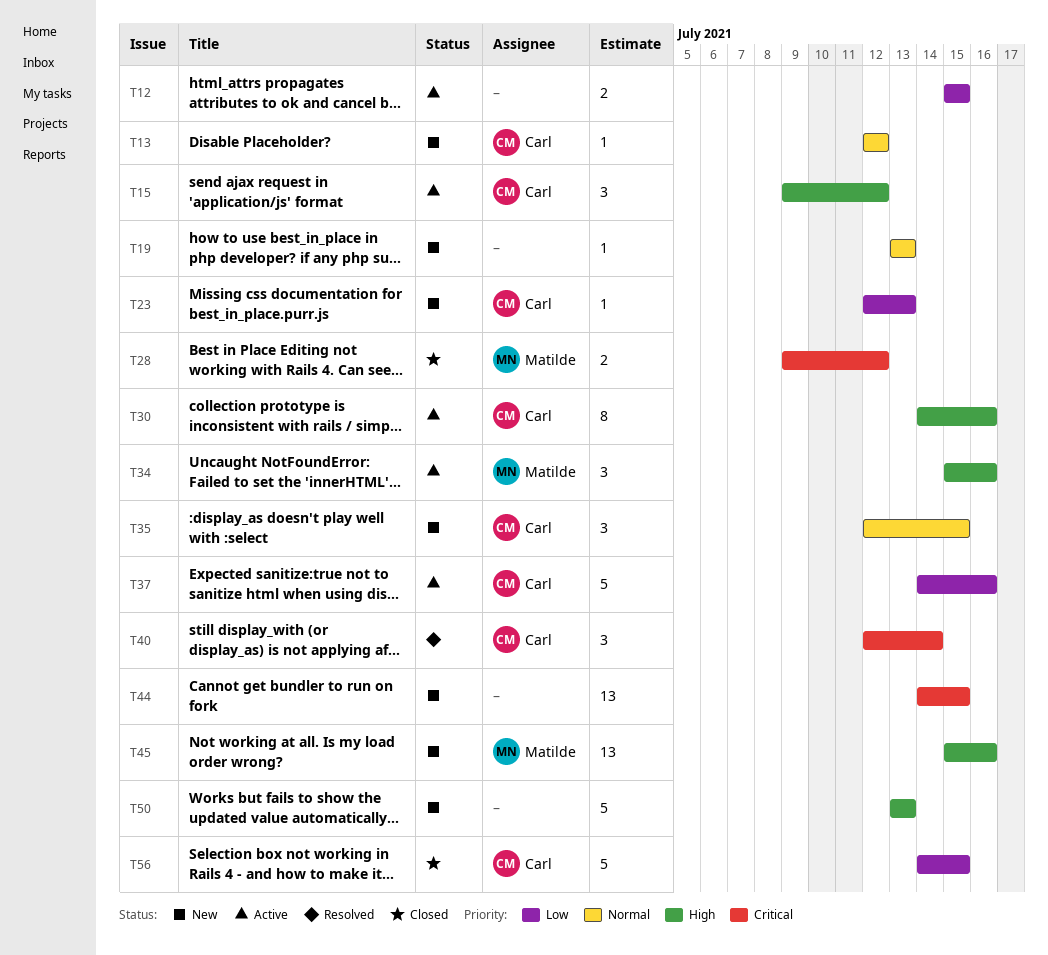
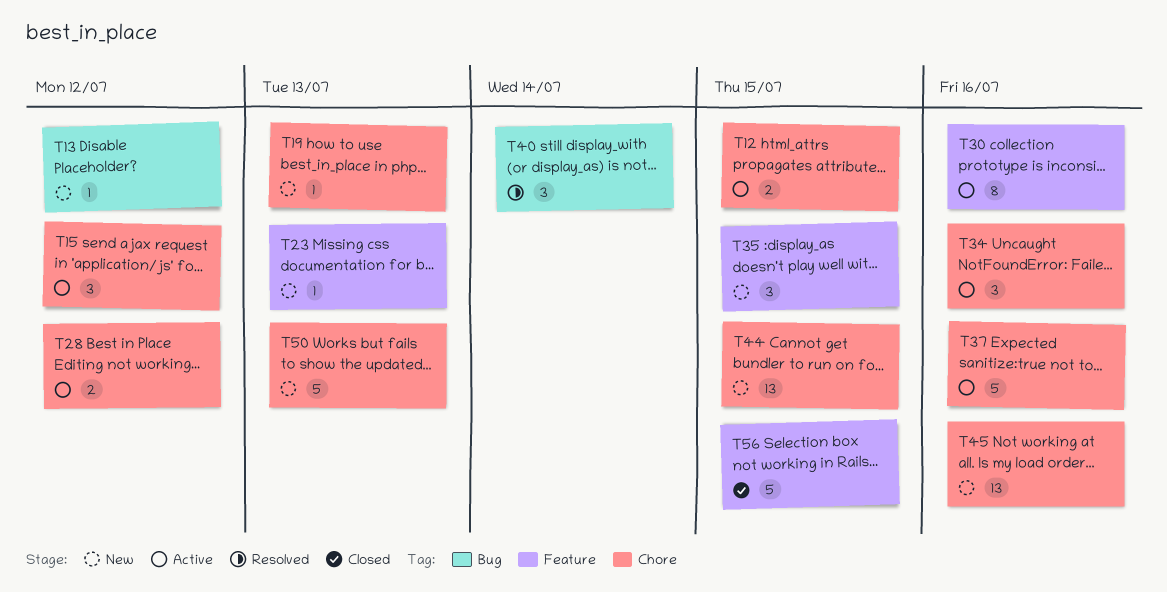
T28, status: Closed -> Active

